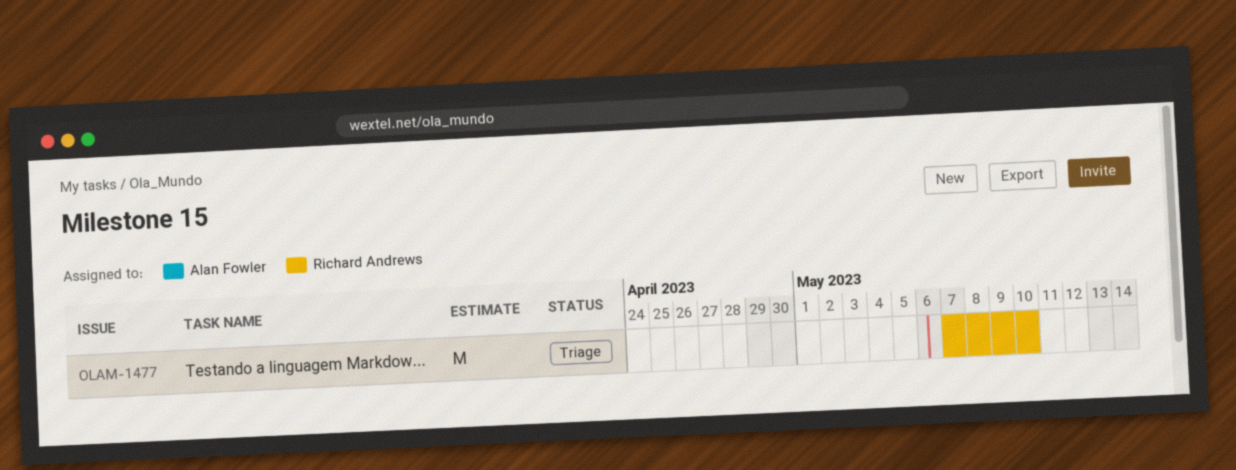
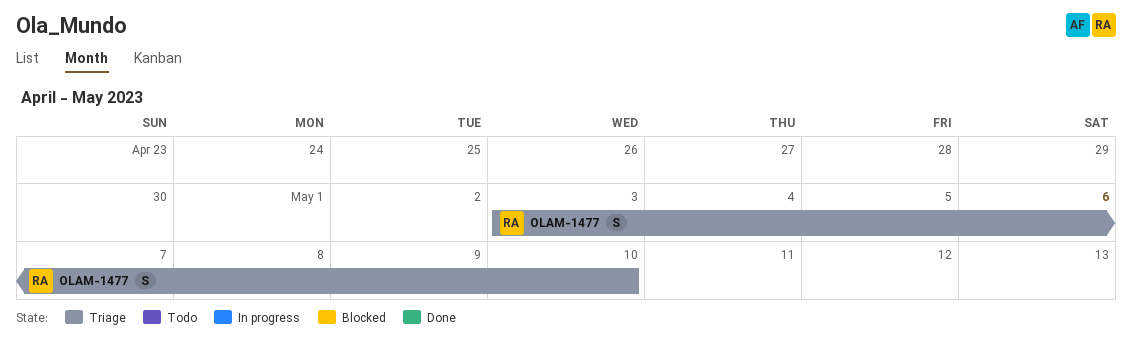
OLAM-1477, estimate: M -> S
OLAM-1477, start: May 7 -> May 3

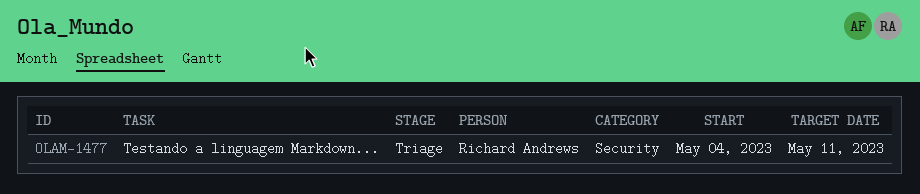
OLAM-1477, start: May 3 -> May 4
OLAM-1477, due: May 10 -> May 11

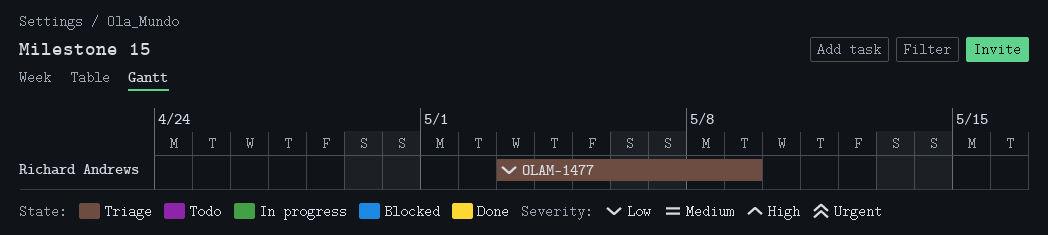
OLAM-1477, start: May 4 -> May 3
OLAM-1477, due: May 11 -> May 9

